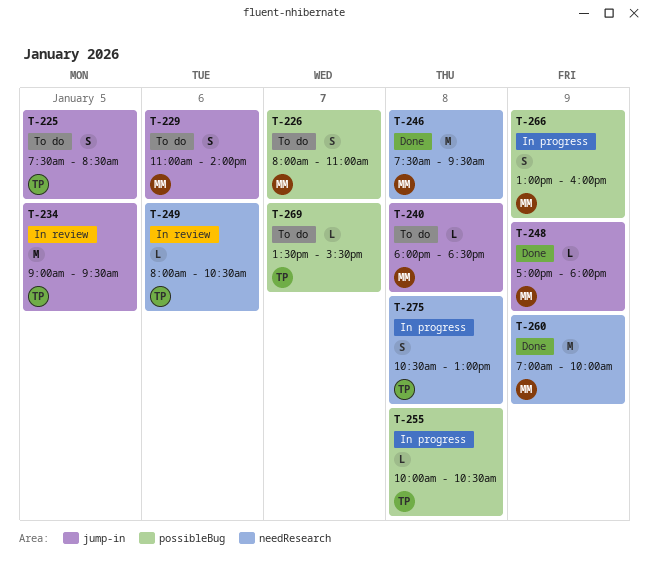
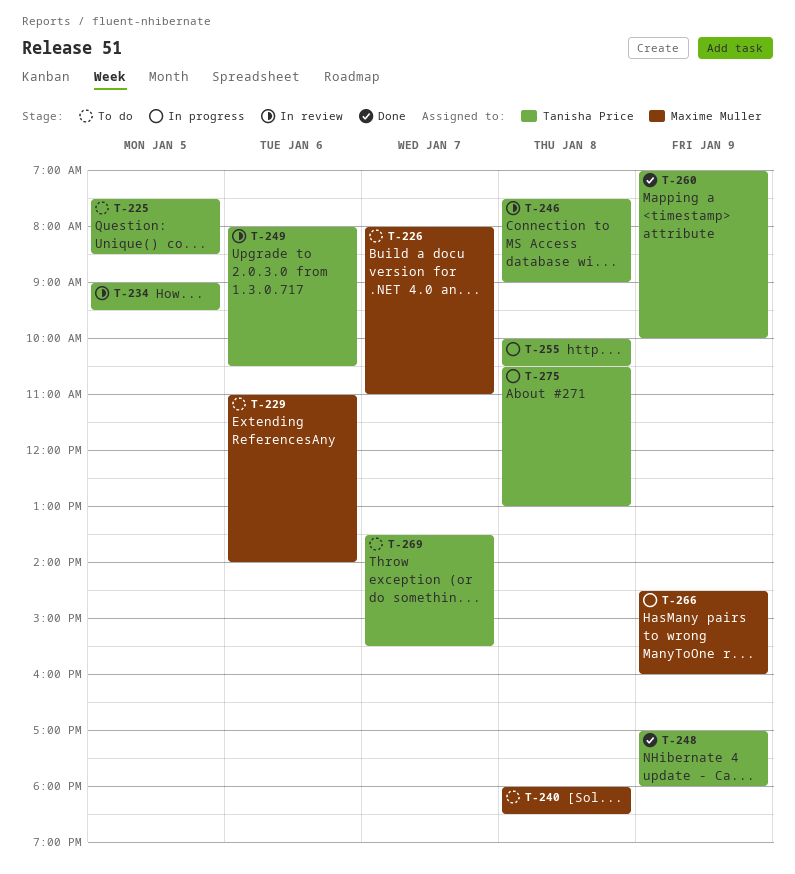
T-246, status: Done -> In review
T-246, owner: Maxime Muller -> Tanisha Price
T-246, ends: 09:30 -> 09:00
T-248, owner: Maxime Muller -> Tanisha Price
T-260, owner: Maxime Muller -> Tanisha Price
T-266, begins: 13:00 -> 14:30

